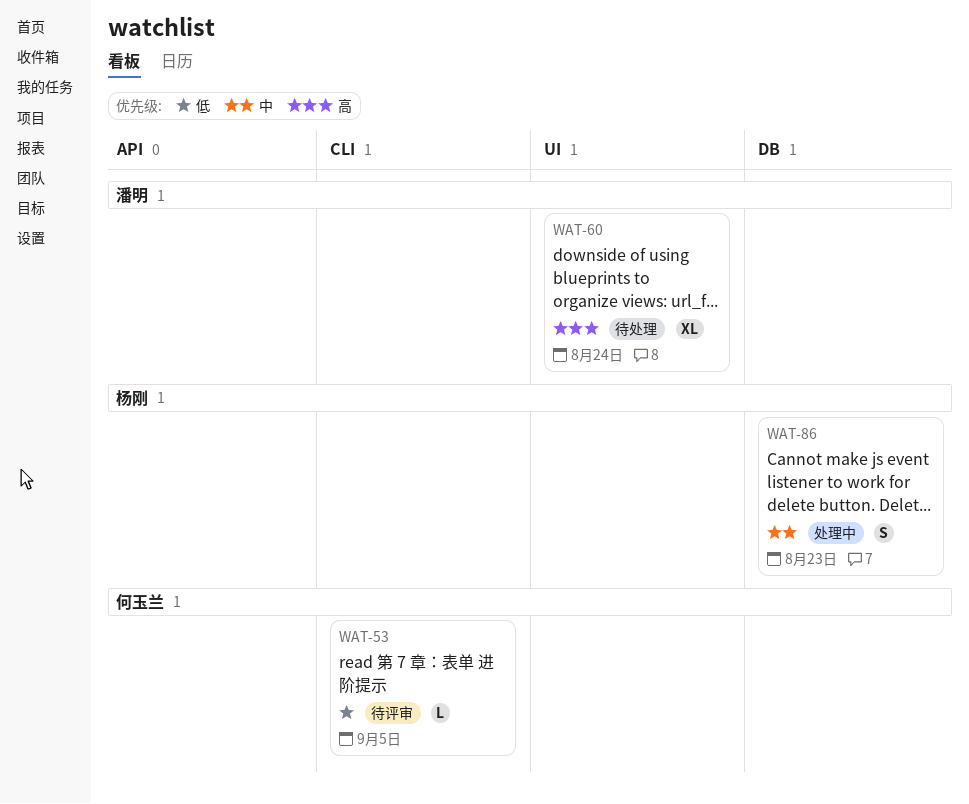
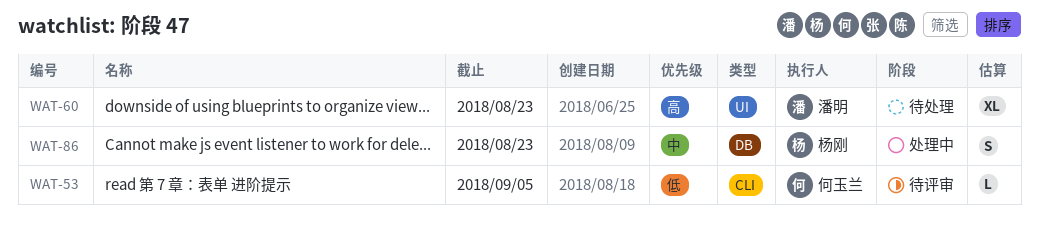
WAT-60, due: Aug 24 -> Aug 23

